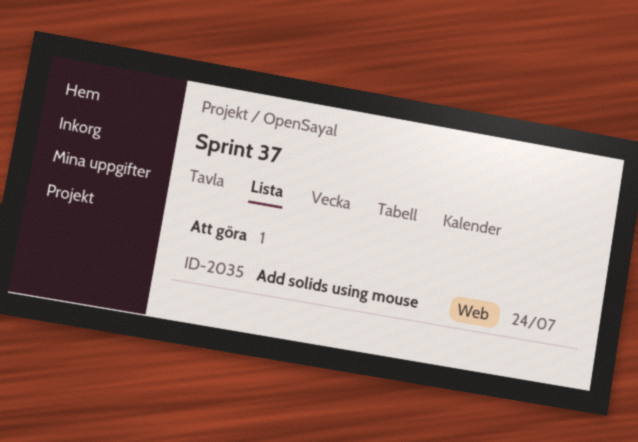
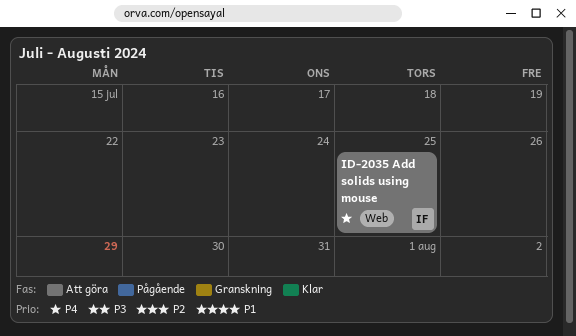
ID-2035, due: Jul 24 -> Jul 25

